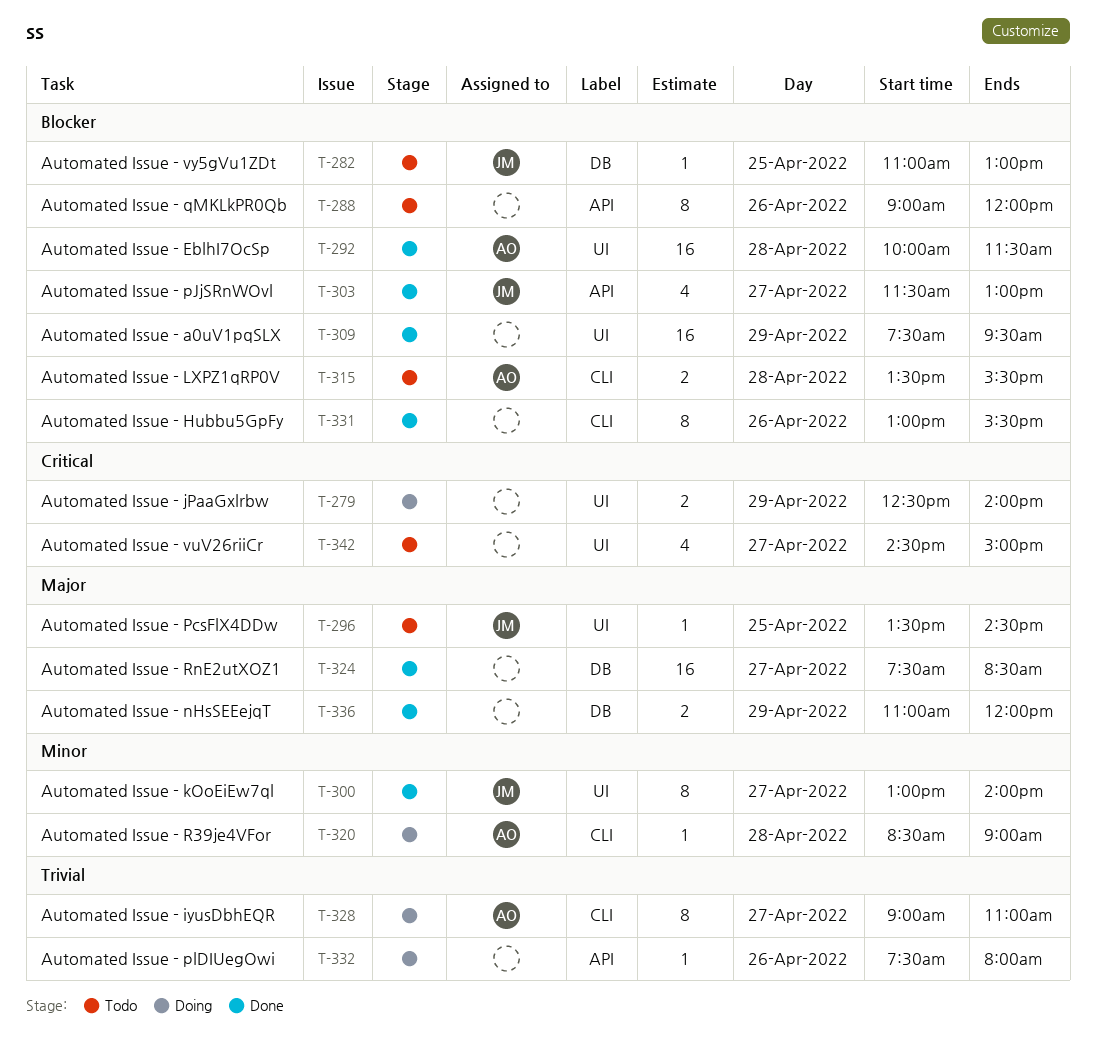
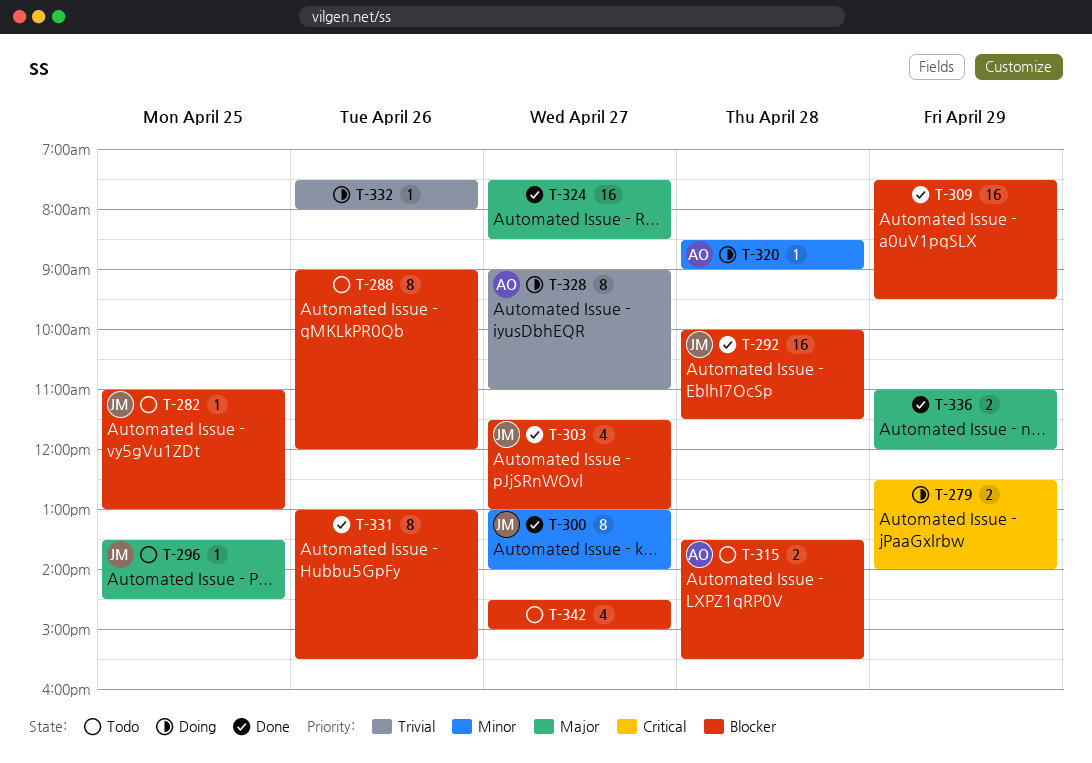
T-292, owner: AO -> JM
T-342, priority: Critical -> Blocker

